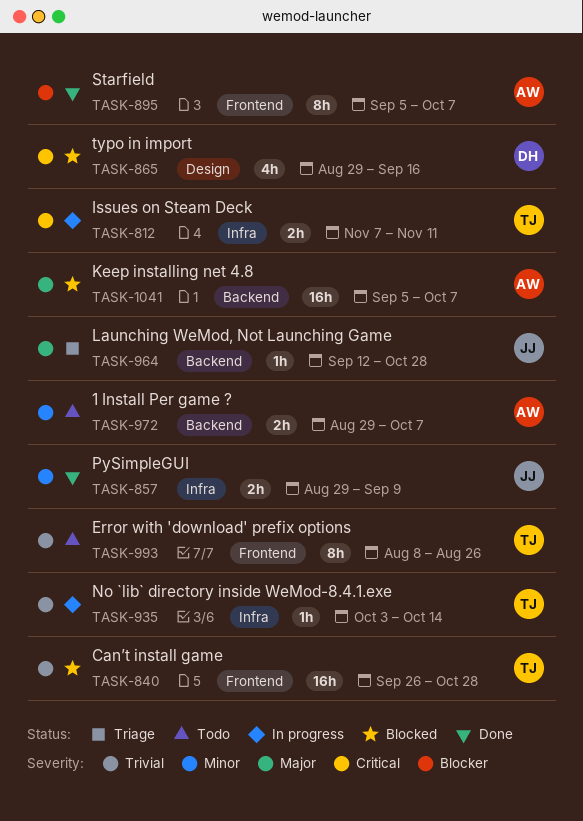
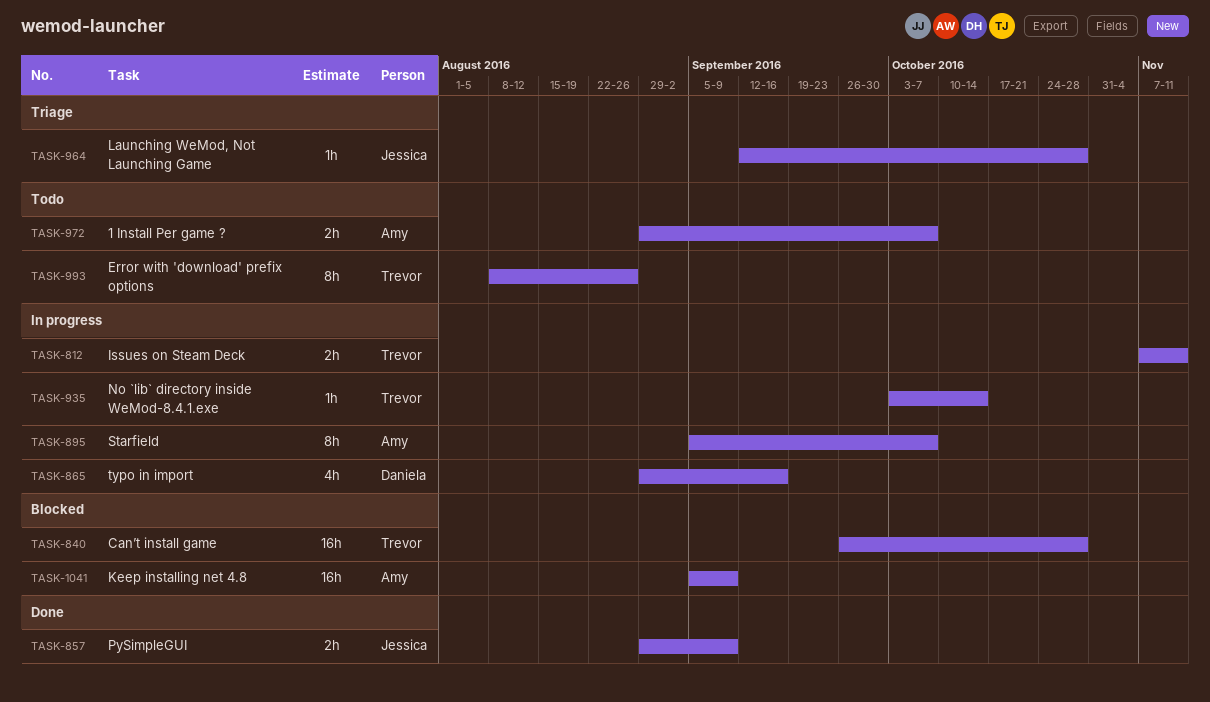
TASK-865, status: Blocked -> In progress
TASK-895, status: Done -> In progress
TASK-1041, due: Oct 7 -> Sep 9

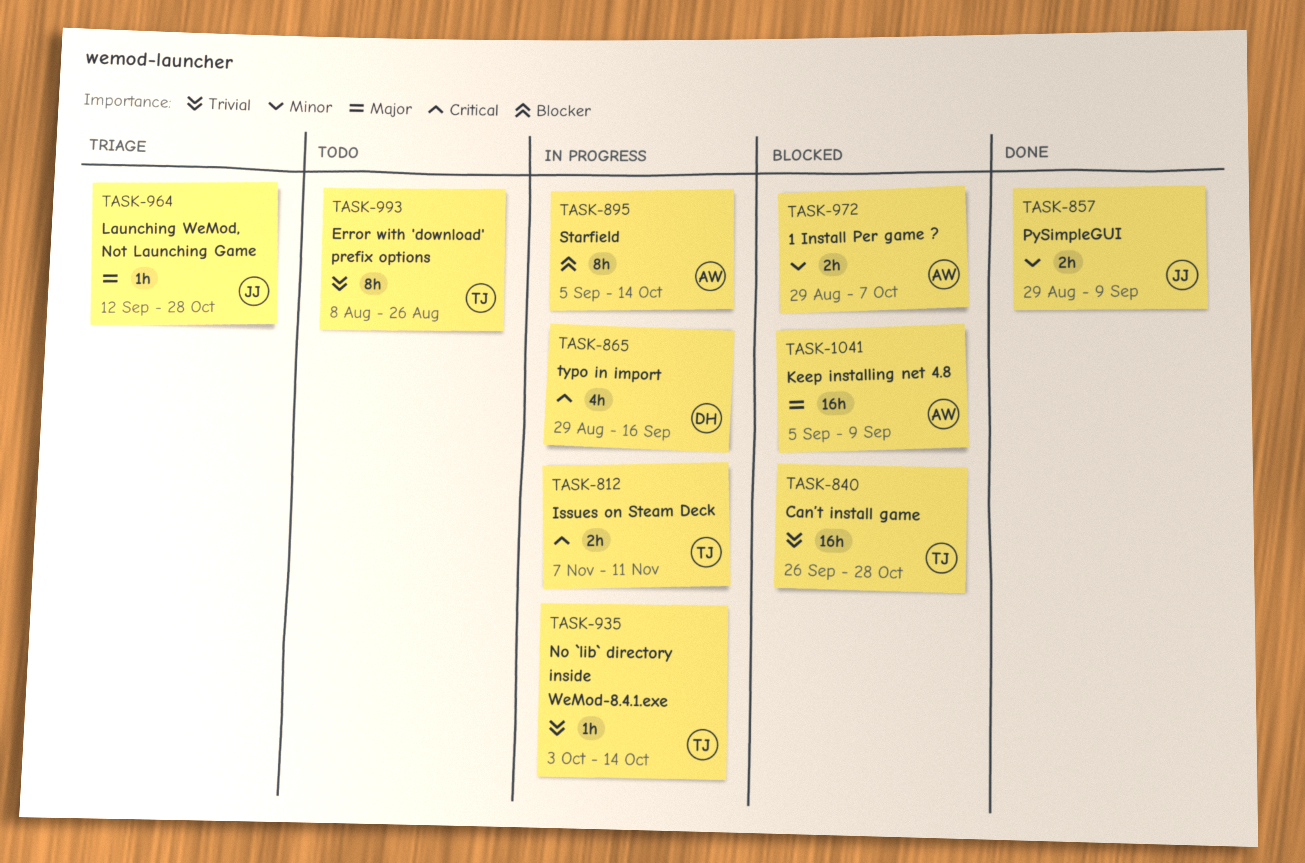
TASK-895, due: Oct 7 -> Oct 14
TASK-972, status: Todo -> Blocked

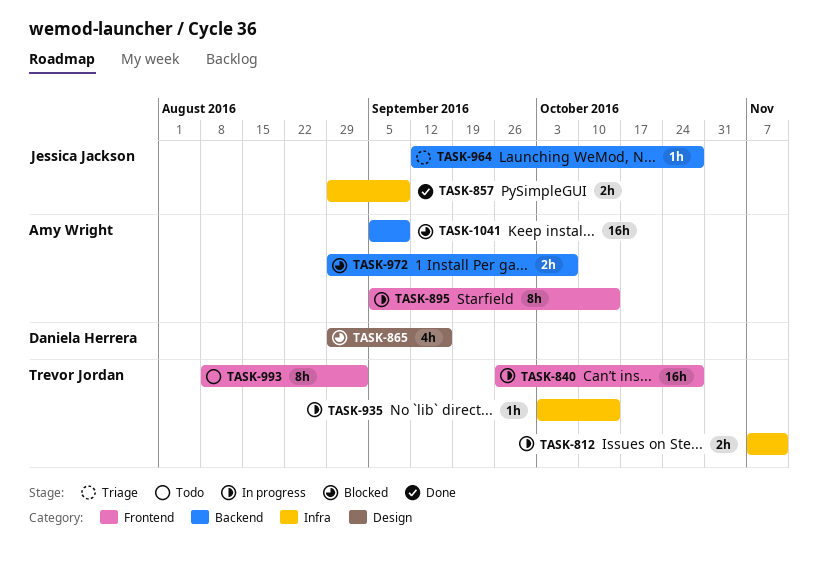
TASK-840, status: Blocked -> In progress
TASK-865, status: In progress -> Blocked
TASK-993, due: Aug 26 -> Sep 2

